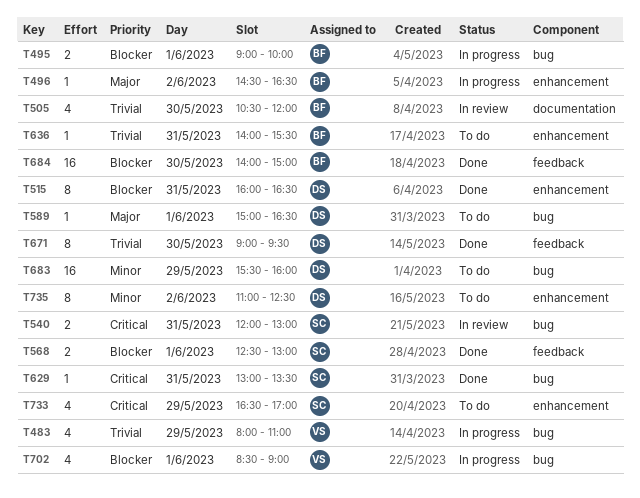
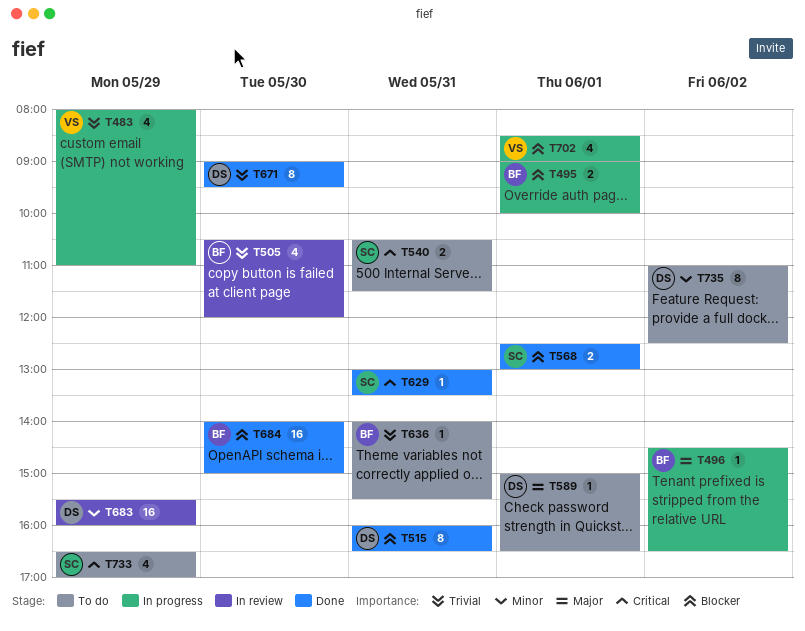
T540, status: In review -> To do
T540, begins: 12:00 -> 10:30
T540, ends: 13:00 -> 11:30
T683, status: To do -> In review

